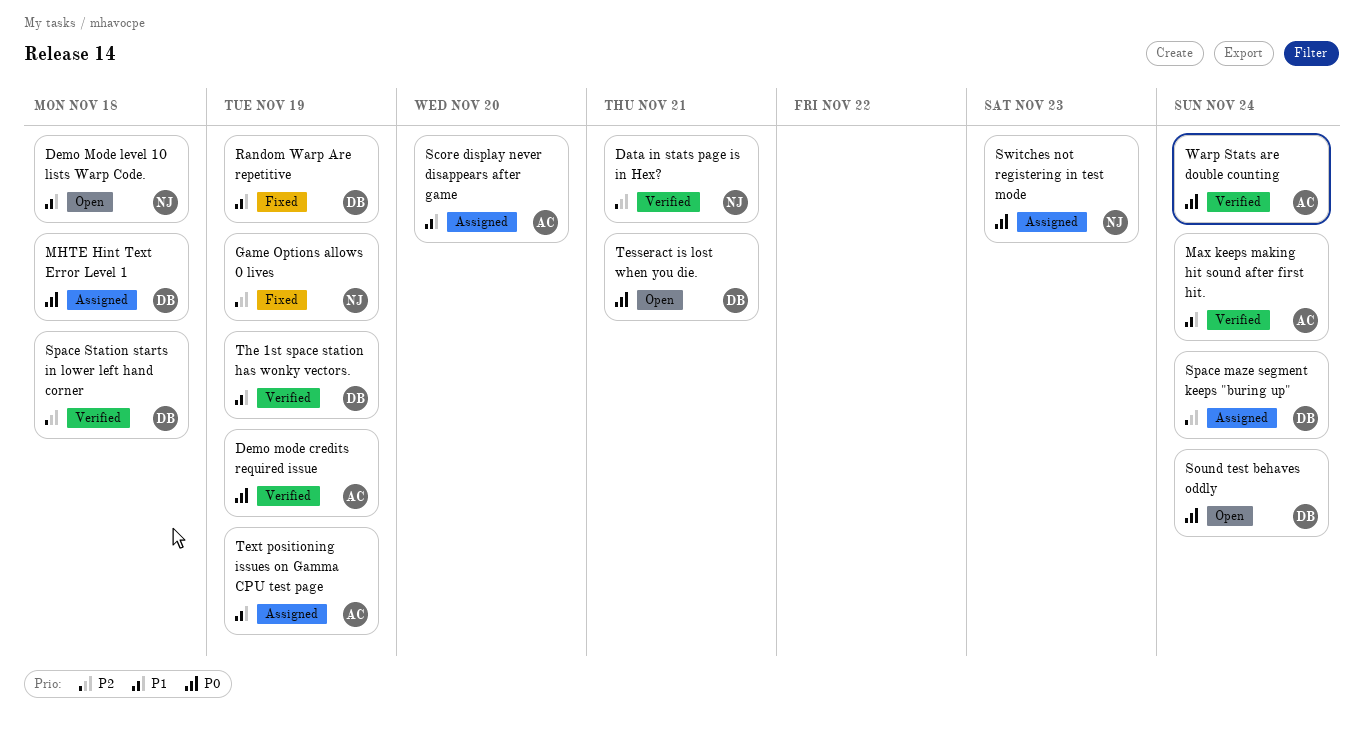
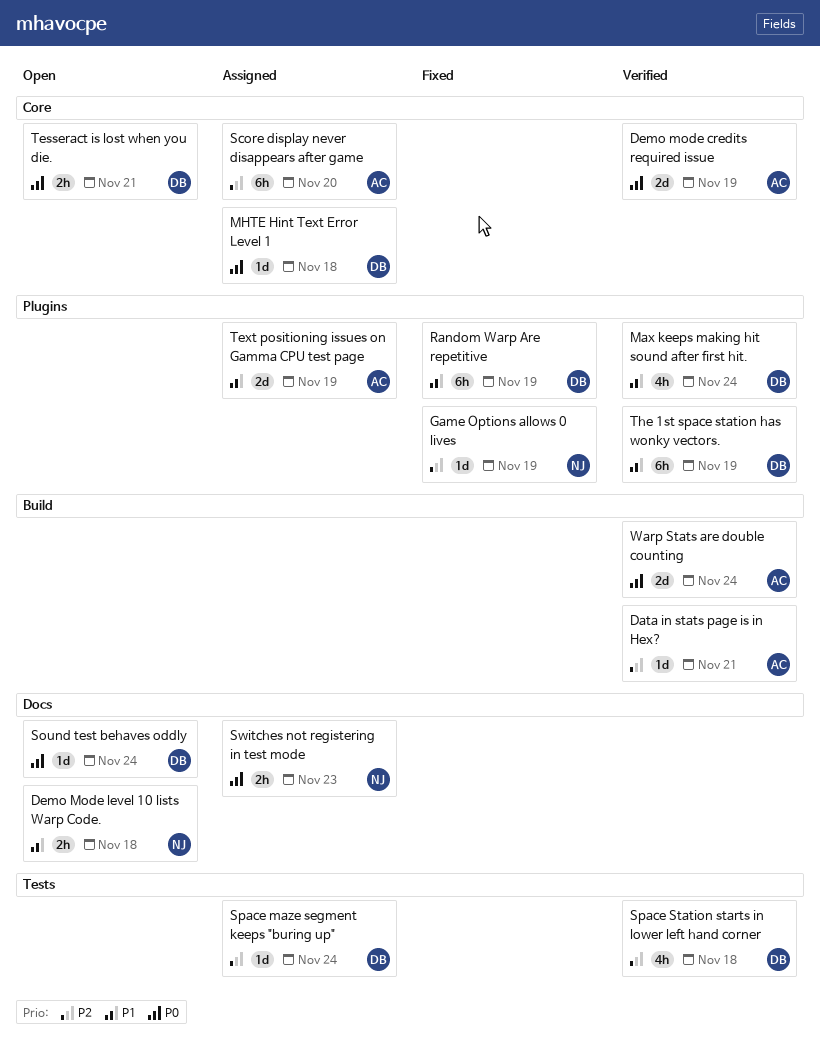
Data in stats page is in Hex?, owner: NJ -> AC
Max keeps making hit sound after first hit., owner: AC -> DB
Score display never disappears after game, priority: P1 -> P2

